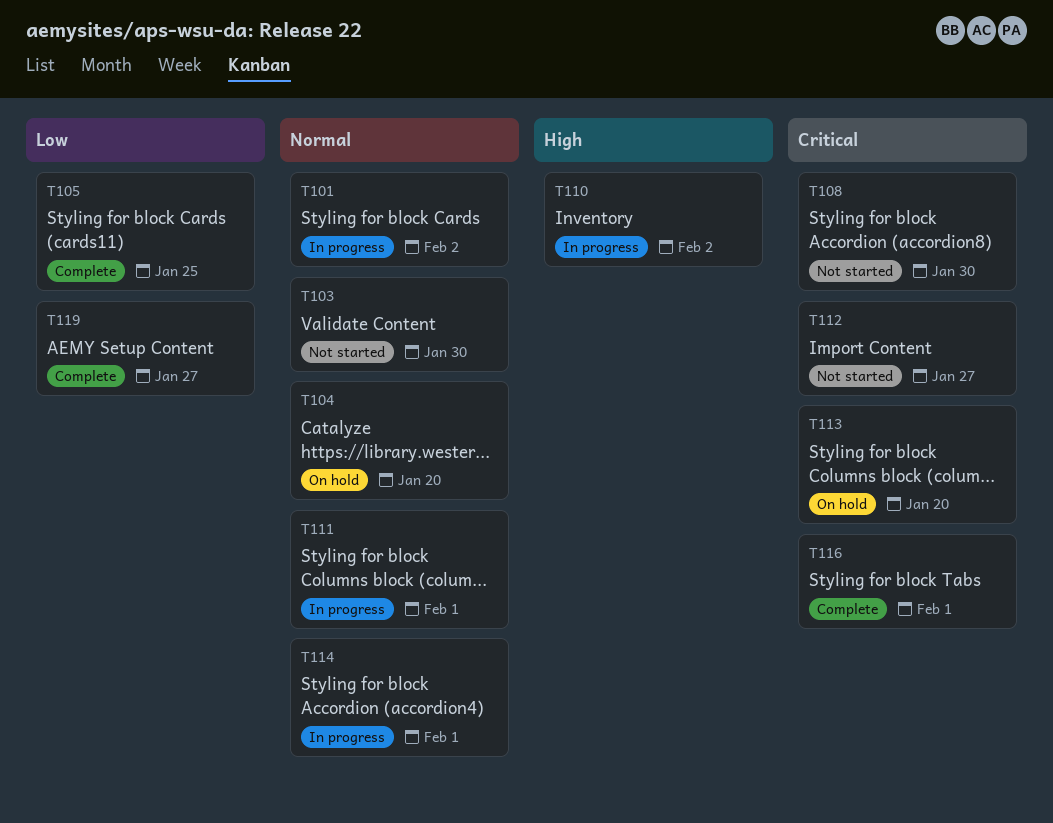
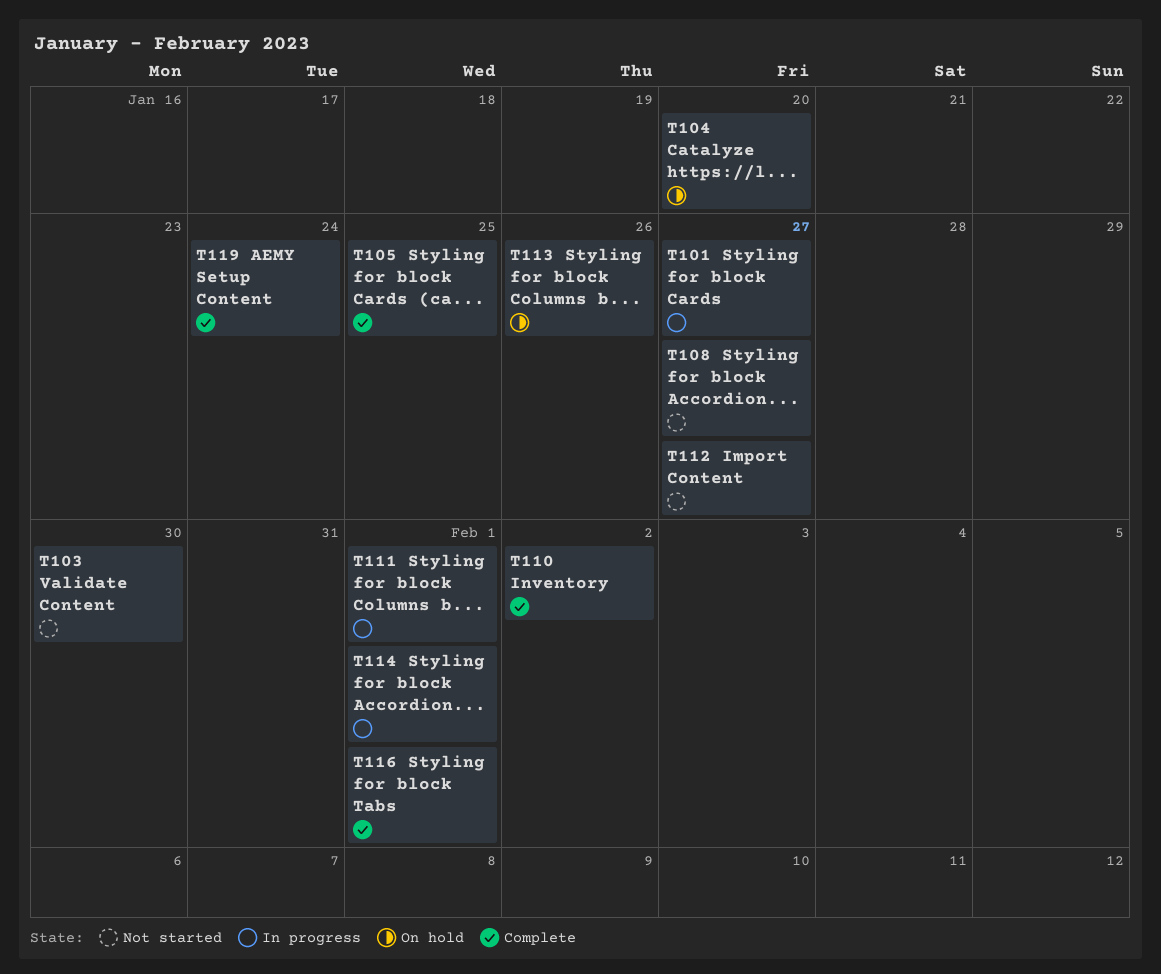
T101, due: Feb 2 -> Jan 27
T108, due: Jan 30 -> Jan 27
T110, status: In progress -> Complete
T113, due: Jan 20 -> Jan 26
T119, due: Jan 27 -> Jan 24

